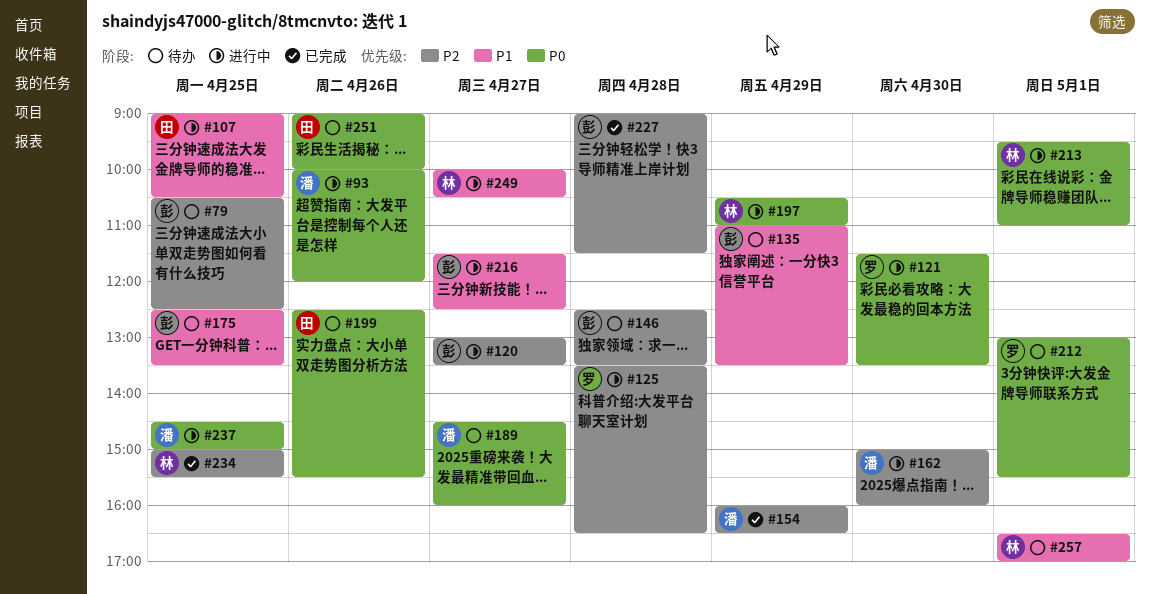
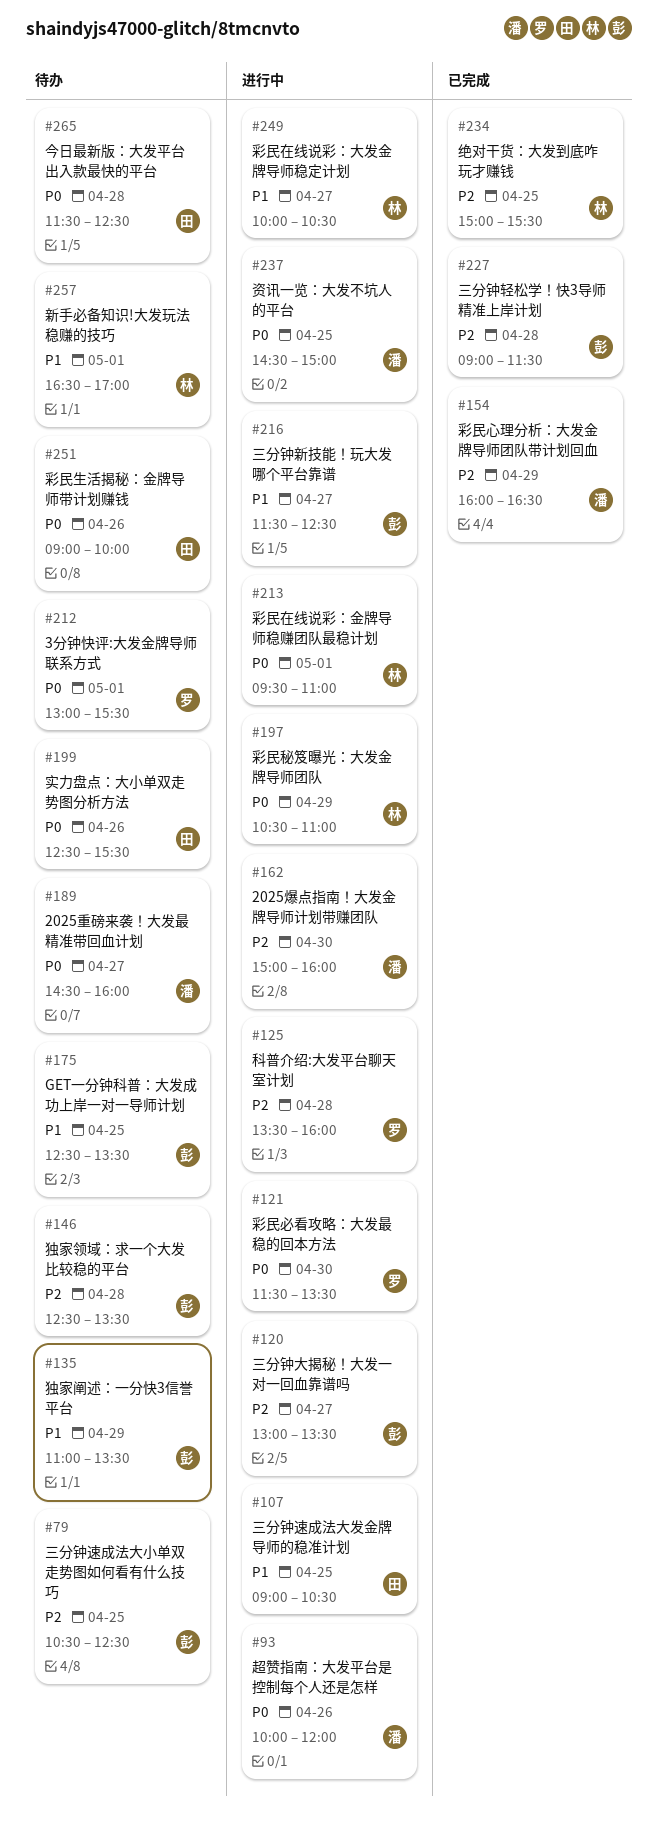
#125, ends: 16:30 -> 16:00
#265: none -> present

